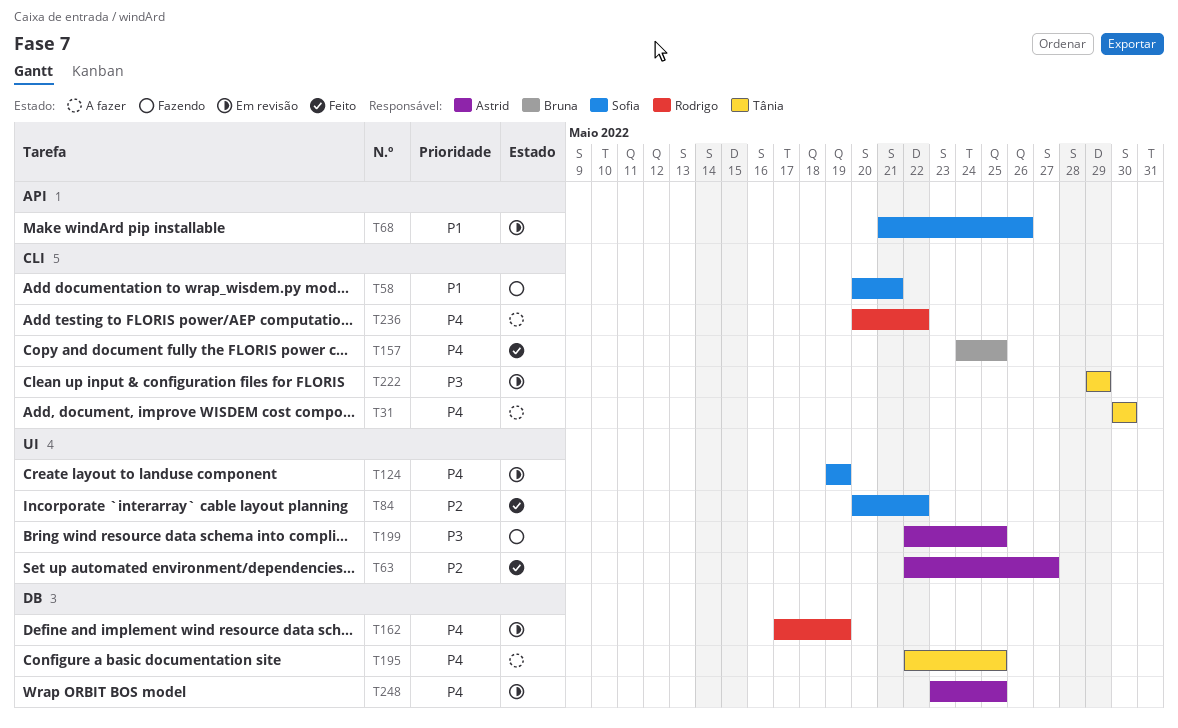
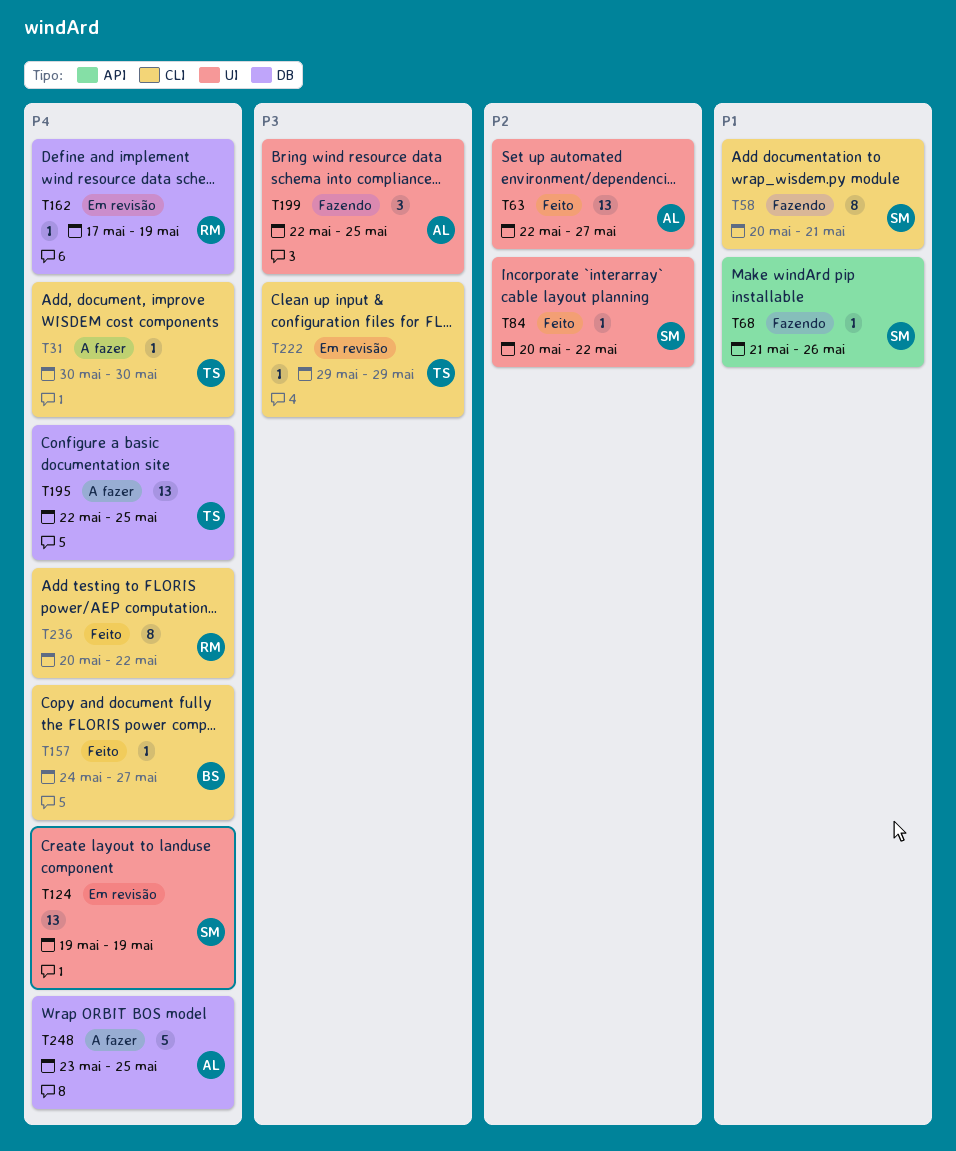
T68, status: Em revisão -> Fazendo
T157, due: May 25 -> May 27
T236, status: A fazer -> Feito
T248, status: Em revisão -> A fazer

